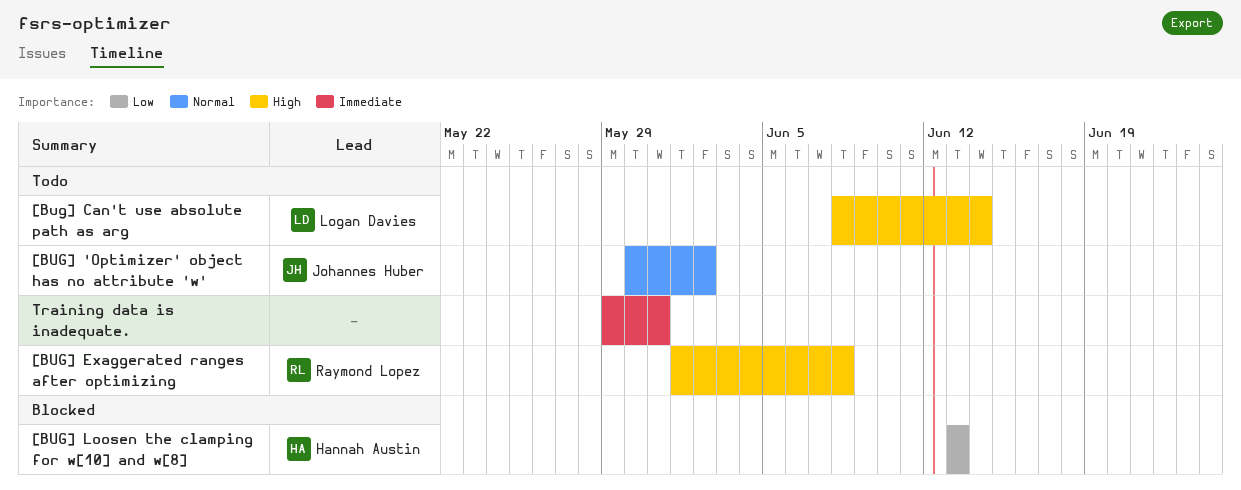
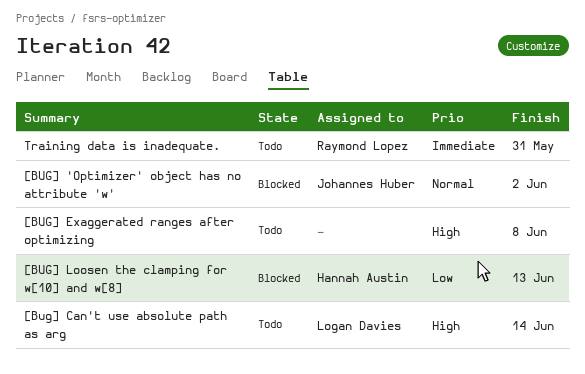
[BUG] 'Optimizer' object has no attribute 'w', status: Todo -> Blocked
[BUG] Exaggerated ranges after optimizing, owner: Raymond Lopez -> none
Training data is inadequate., owner: none -> Raymond Lopez

